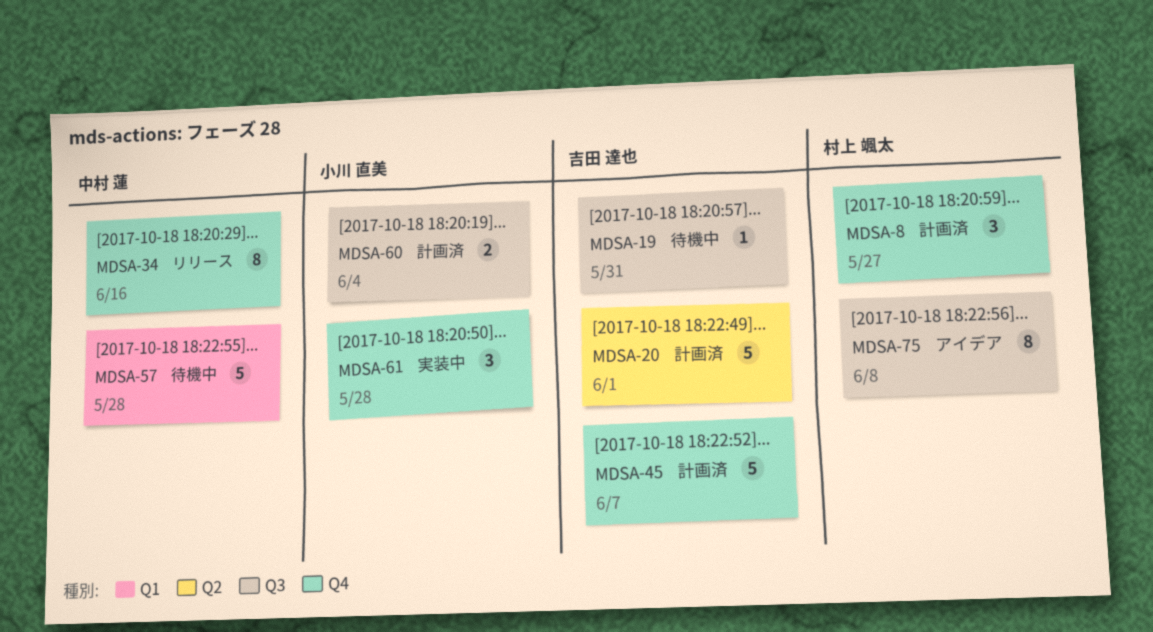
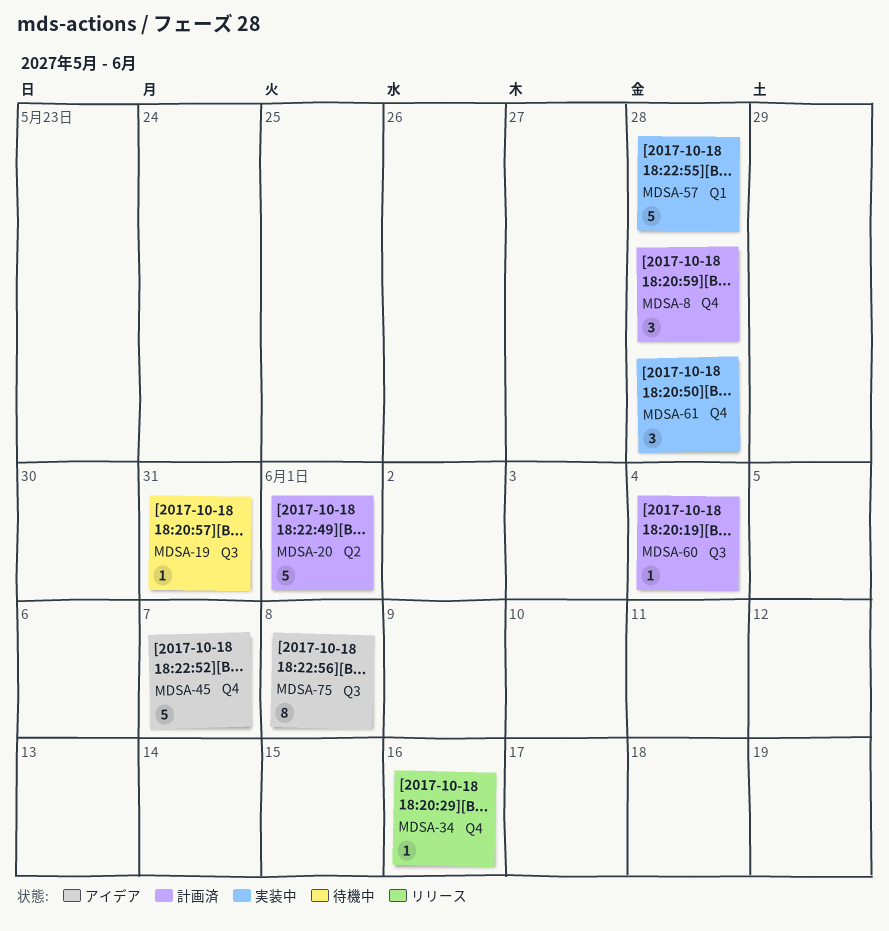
MDSA-8, due: May 27 -> May 28
MDSA-34, estimate: 8 -> 1
MDSA-45, status: 計画済 -> アイデア
MDSA-57, status: 待機中 -> 実装中
MDSA-60, estimate: 2 -> 1

